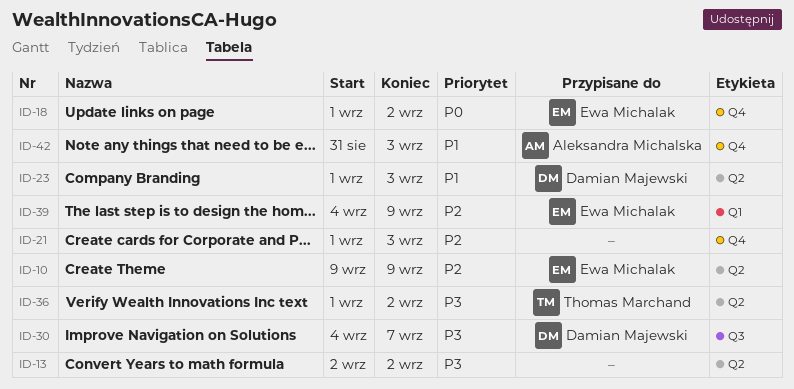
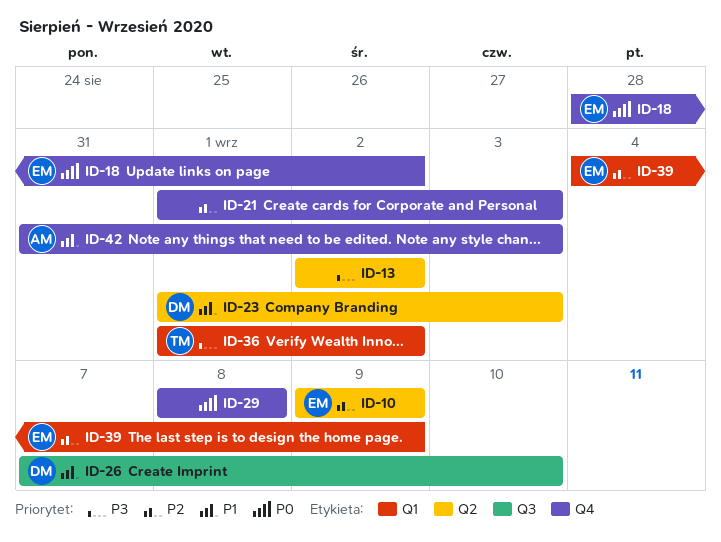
ID-18, start: Sep 1 -> Aug 28
ID-26: none -> present
ID-29: none -> present
ID-30: present -> none
ID-36, label: Q2 -> Q1

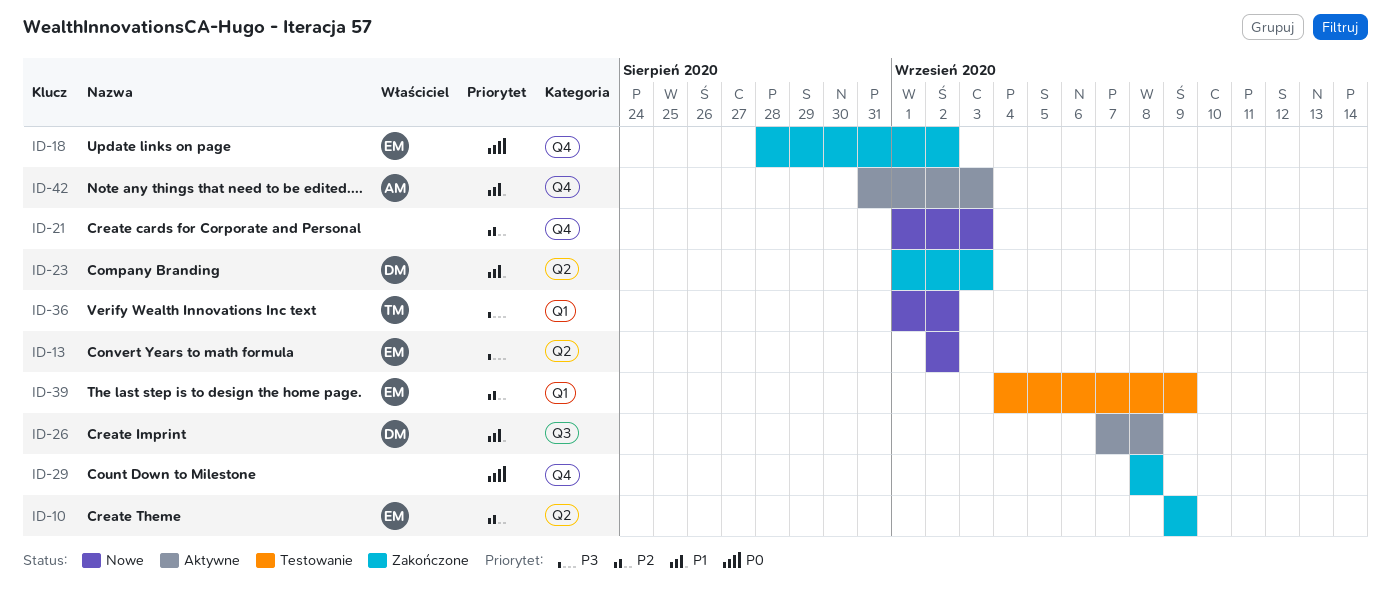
ID-13, owner: none -> EM
ID-26, due: Sep 10 -> Sep 8

